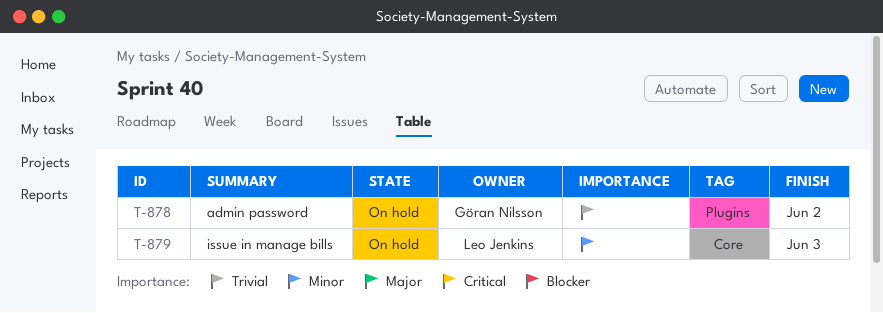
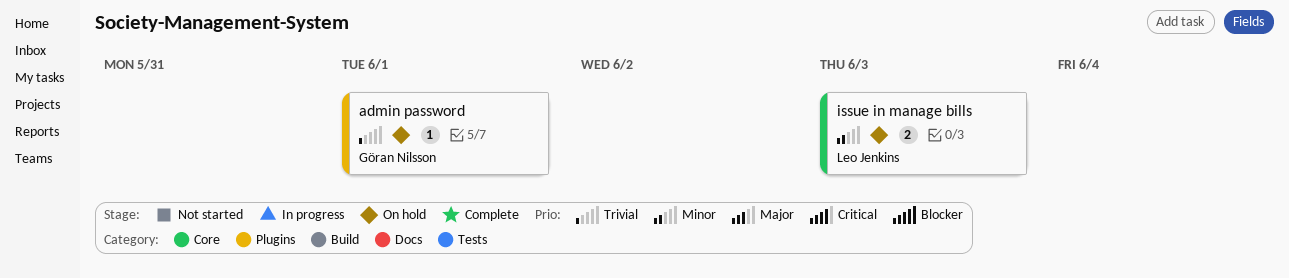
admin password, due: Jun 2 -> Jun 1

